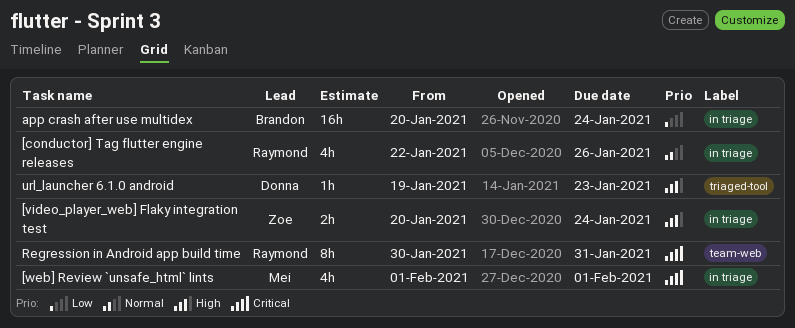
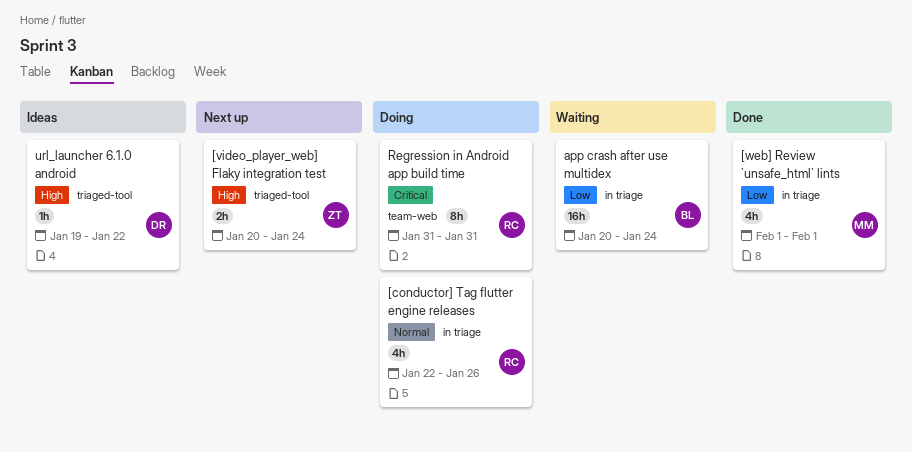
[video_player_web] Flaky integration test, label: in triage -> triaged-tool
[web] Review `unsafe_html` lints, priority: Critical -> Low
Regression in Android app build time, start: Jan 30 -> Jan 31
url_launcher 6.1.0 android, due: Jan 23 -> Jan 22

